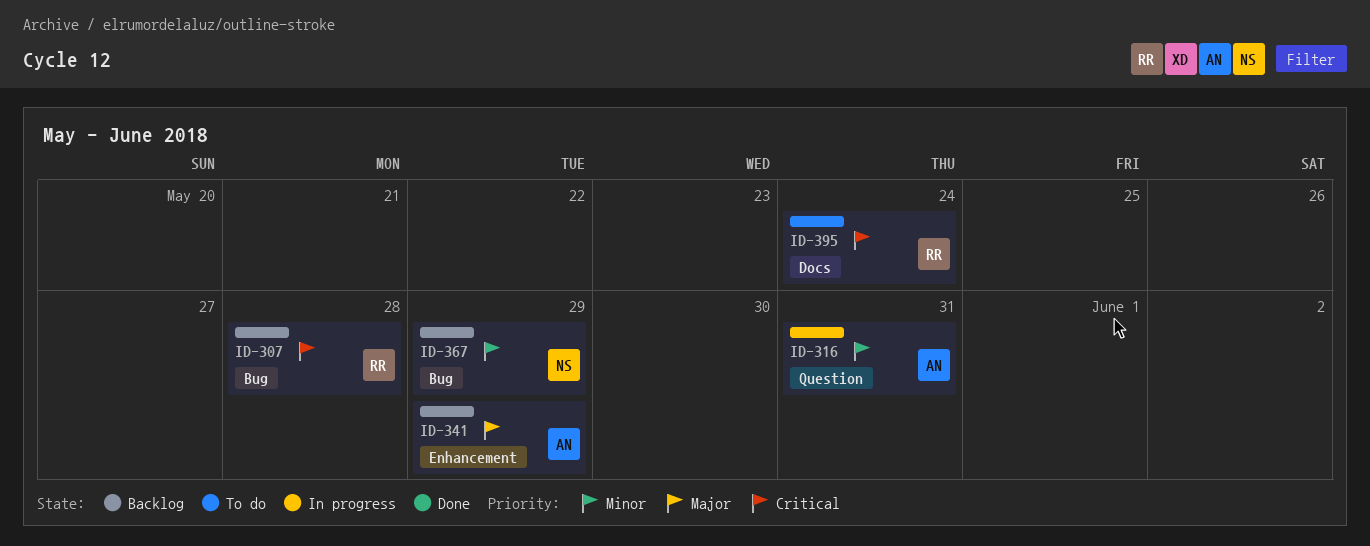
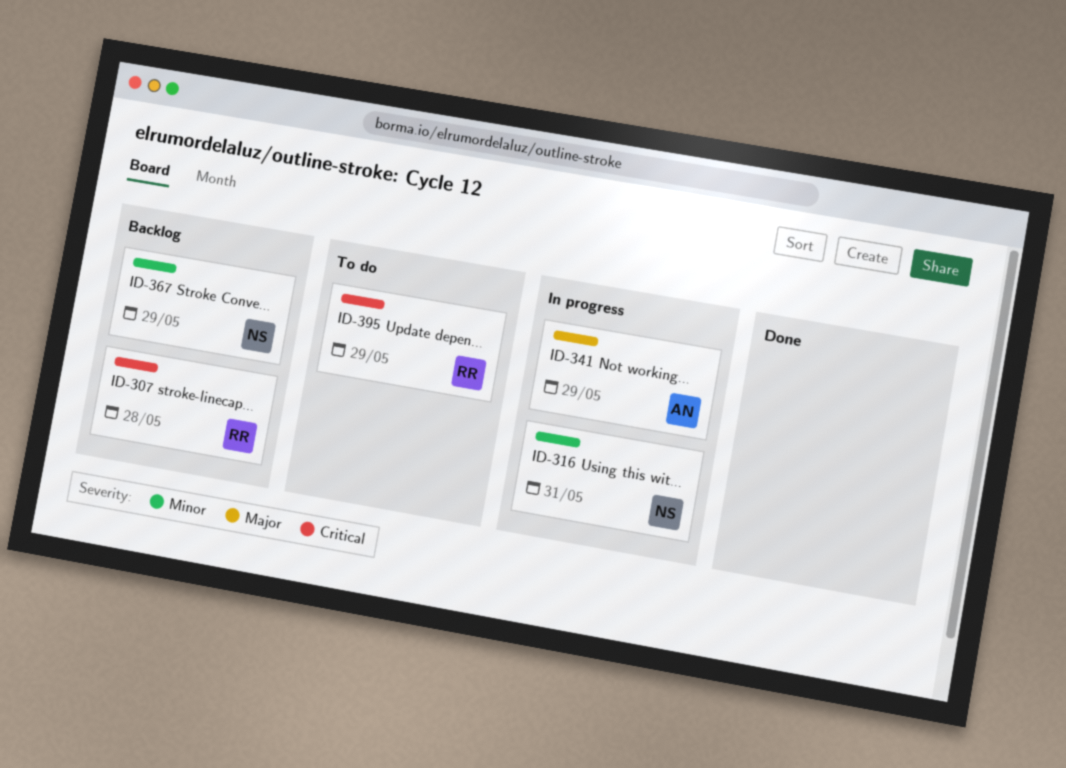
ID-316, owner: AN -> NS
ID-341, status: Backlog -> In progress
ID-395, due: May 24 -> May 29

